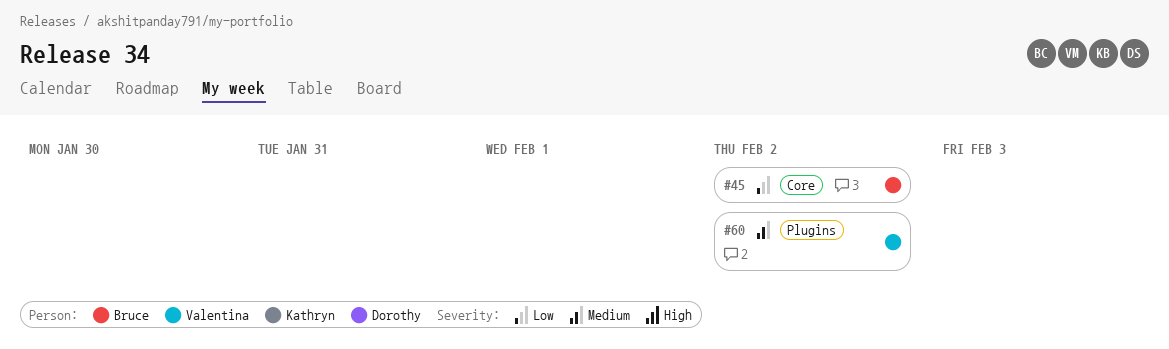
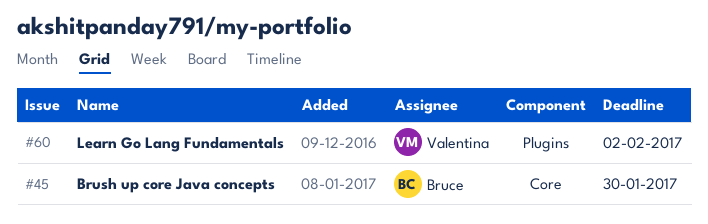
#45, due: Feb 2 -> Jan 30

